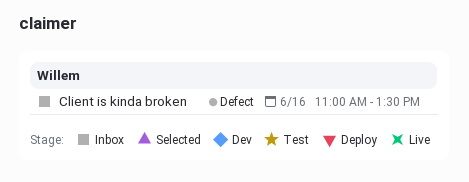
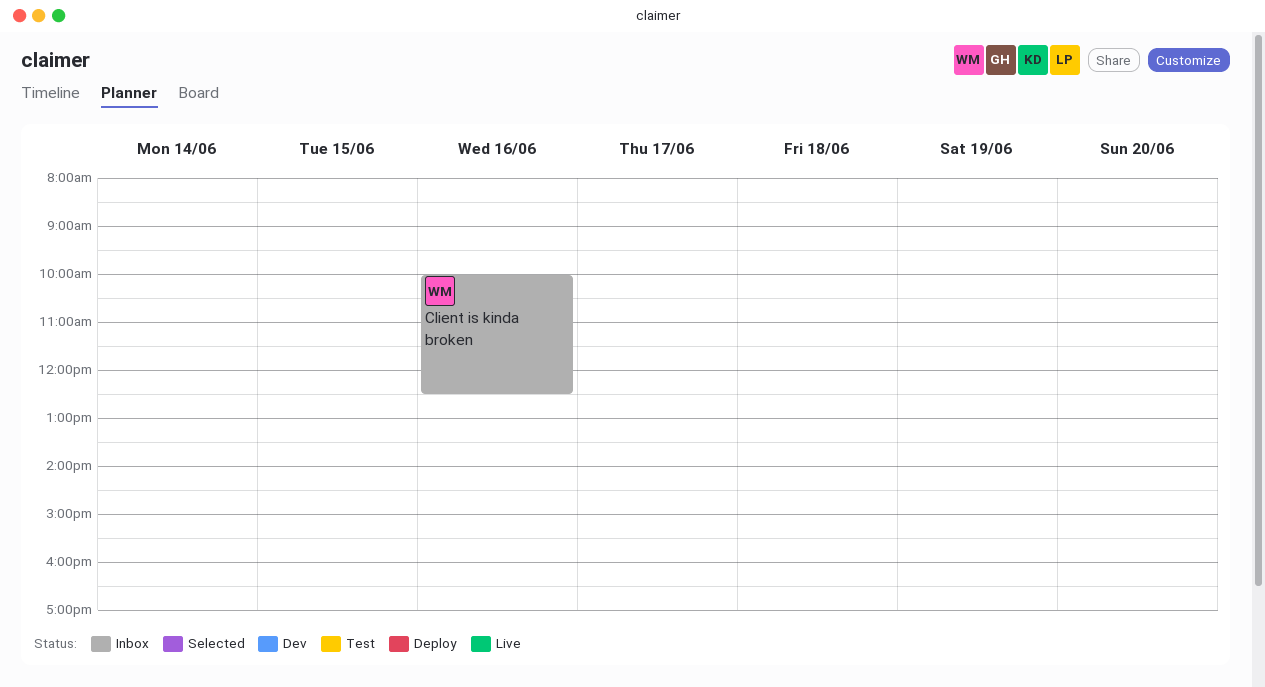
Client is kinda broken, begins: 11:00 -> 10:00
Client is kinda broken, ends: 13:30 -> 12:30

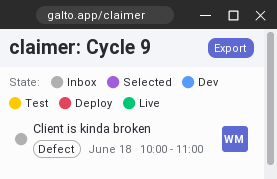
Client is kinda broken, day: Jun 16 -> Jun 18
Client is kinda broken, ends: 12:30 -> 11:00

